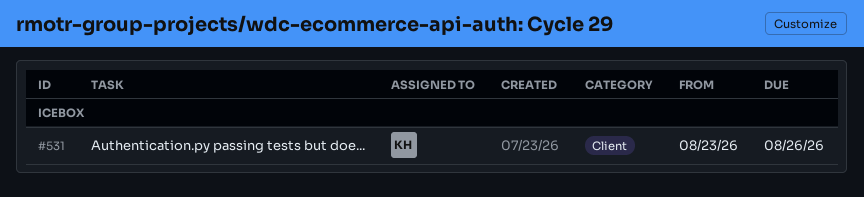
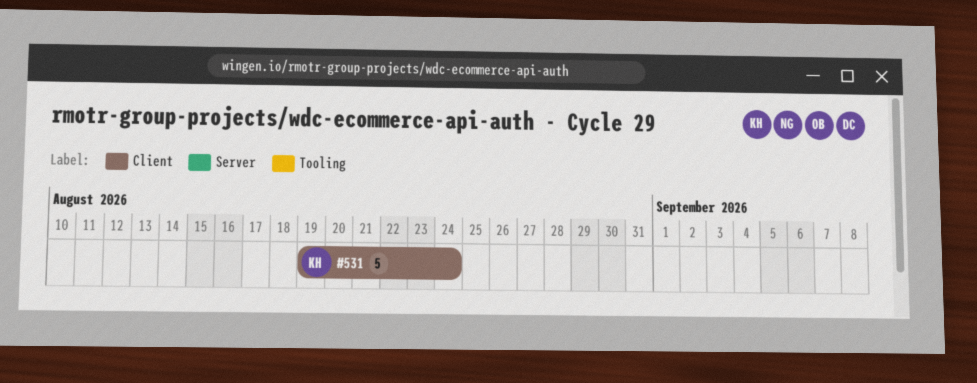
#531, start: Aug 23 -> Aug 19
#531, due: Aug 26 -> Aug 24

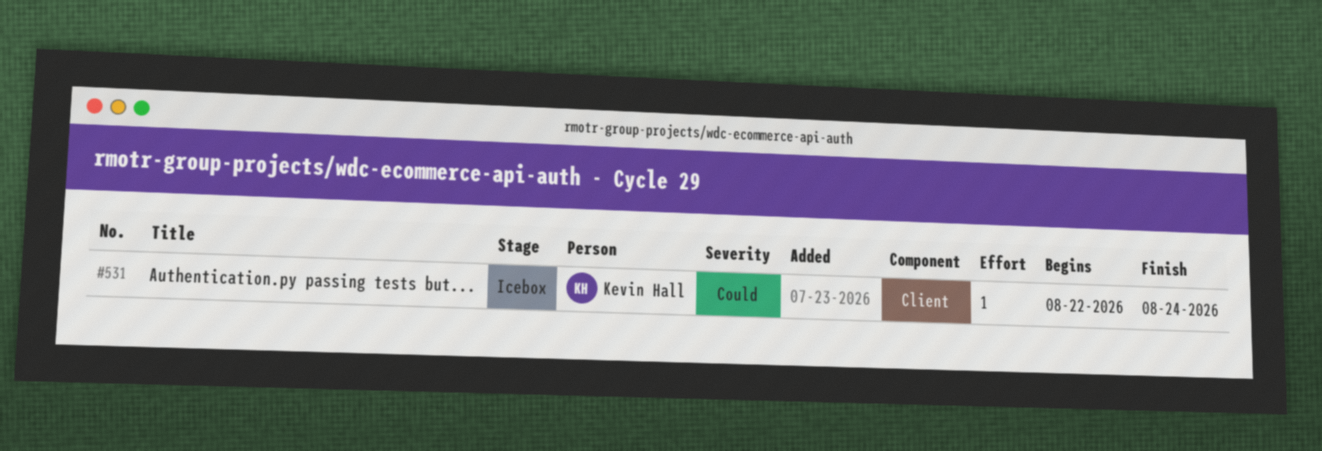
#531, estimate: 5 -> 1
#531, start: Aug 19 -> Aug 22

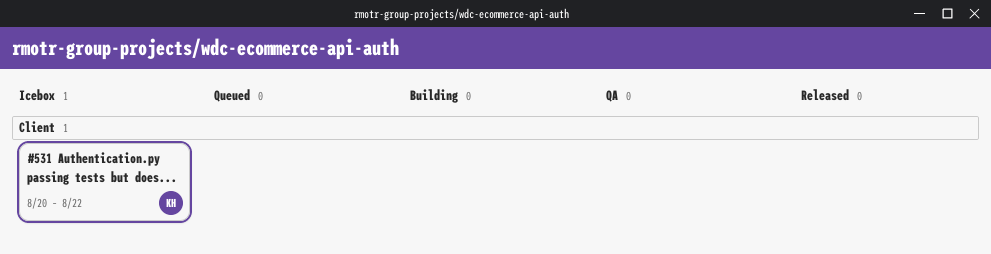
#531, start: Aug 22 -> Aug 20
#531, due: Aug 24 -> Aug 22

